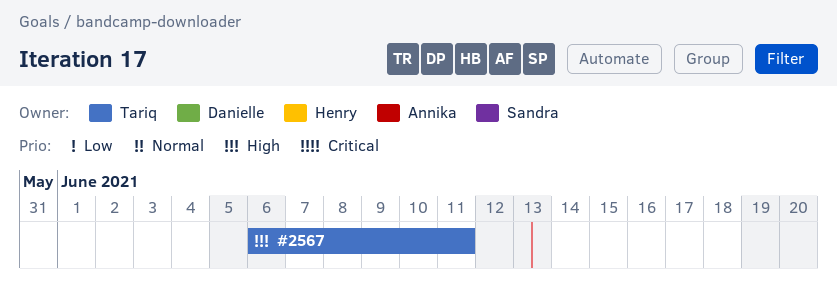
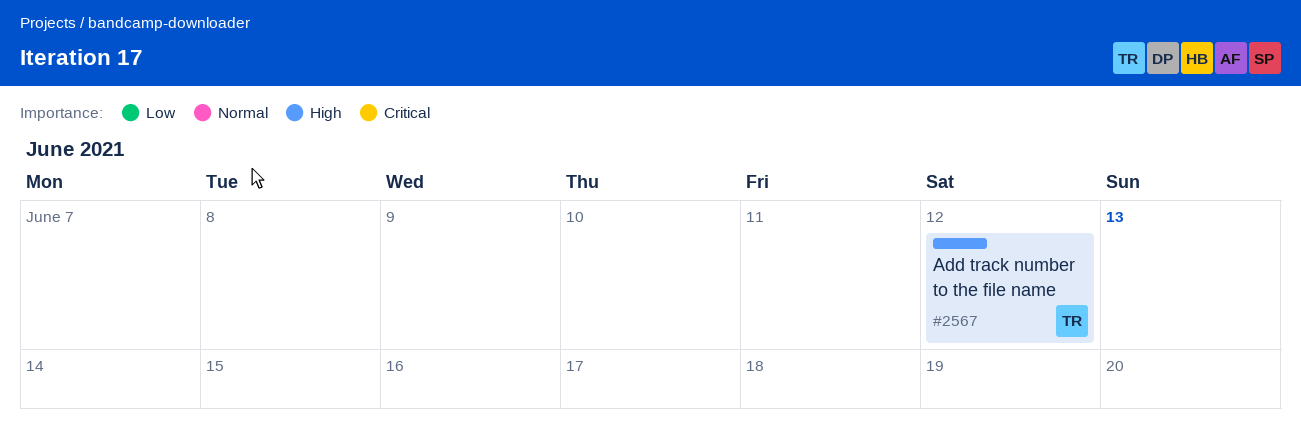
#2567, due: Jun 11 -> Jun 12

